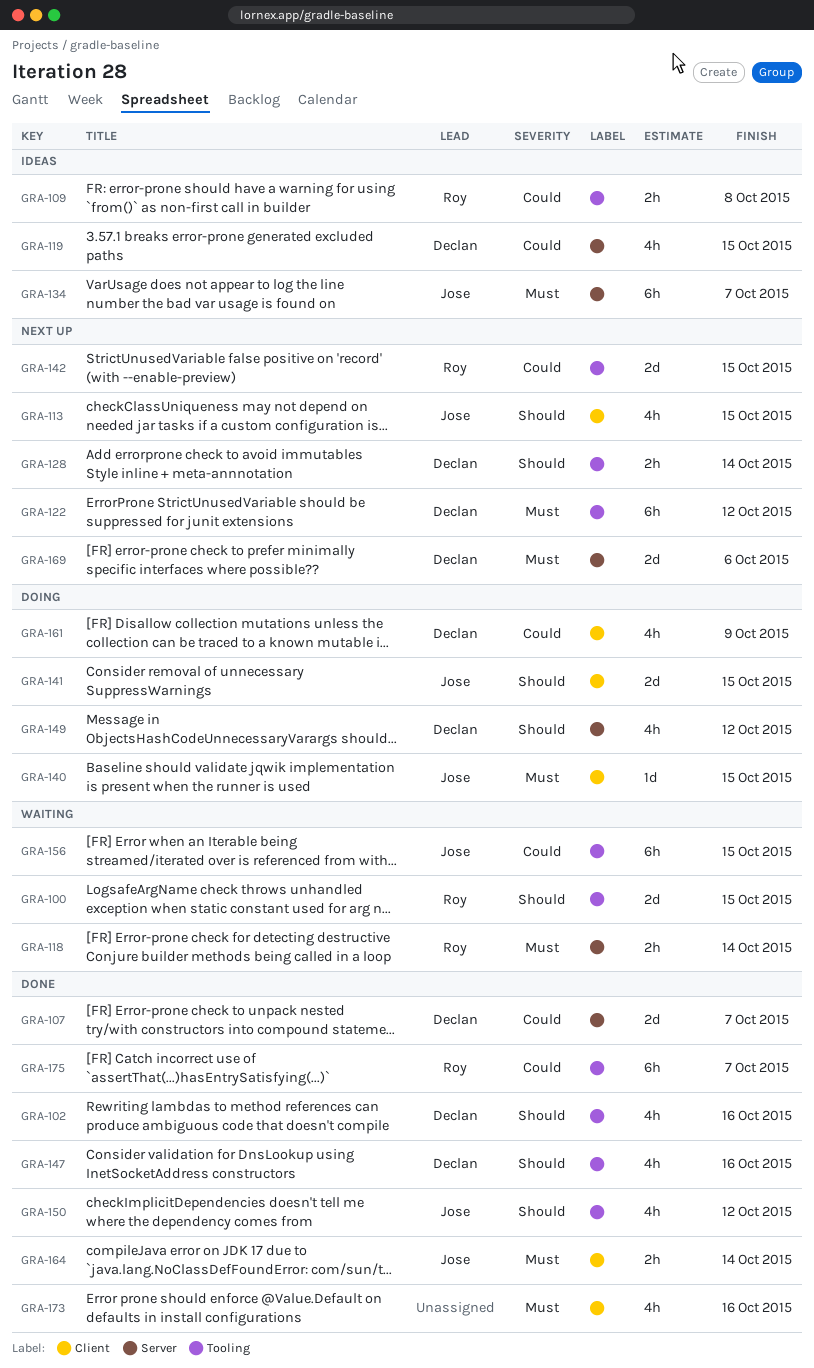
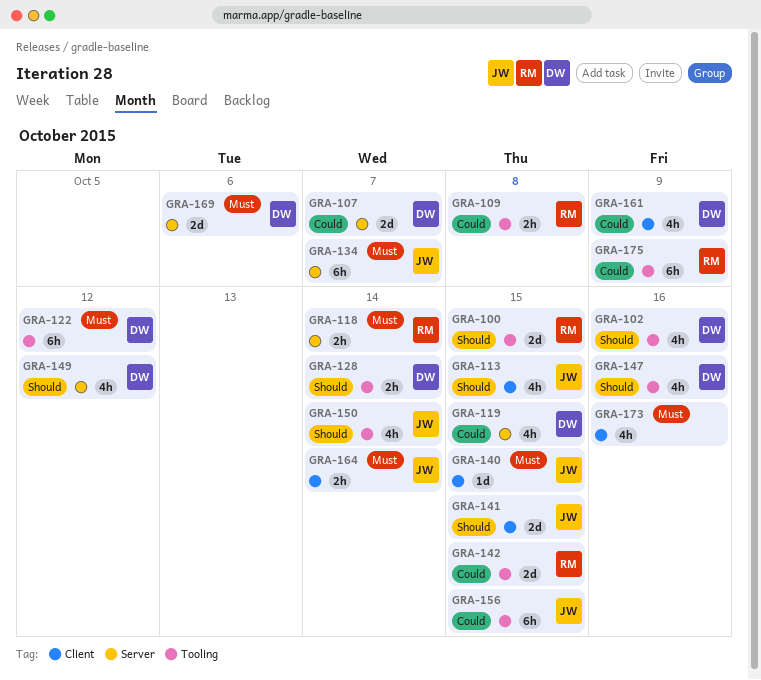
GRA-150, due: Oct 12 -> Oct 14
GRA-175, due: Oct 7 -> Oct 9

